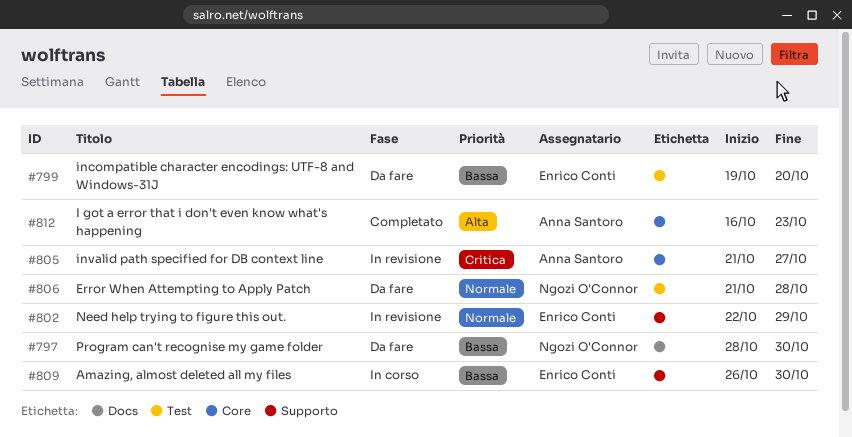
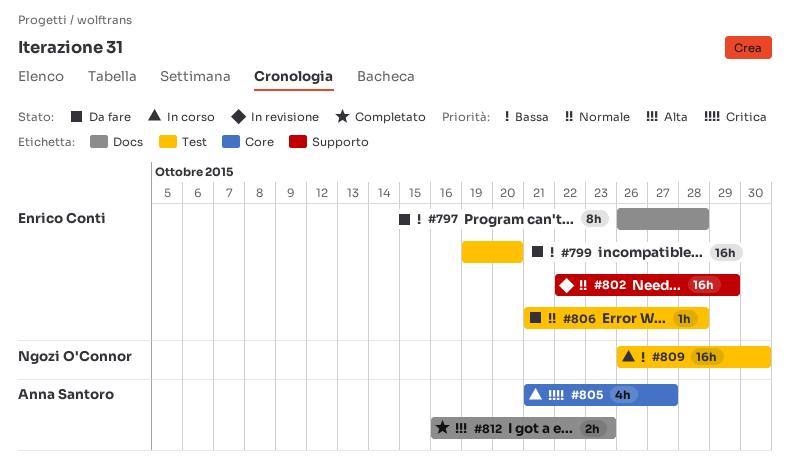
#797, owner: Ngozi O'Connor -> Enrico Conti
#797, start: Oct 28 -> Oct 26
#797, due: Oct 30 -> Oct 28
#805, status: In revisione -> In corso
#806, owner: Ngozi O'Connor -> Enrico Conti
#809, owner: Enrico Conti -> Ngozi O'Connor
#809, label: Supporto -> Test
#812, label: Core -> Docs

